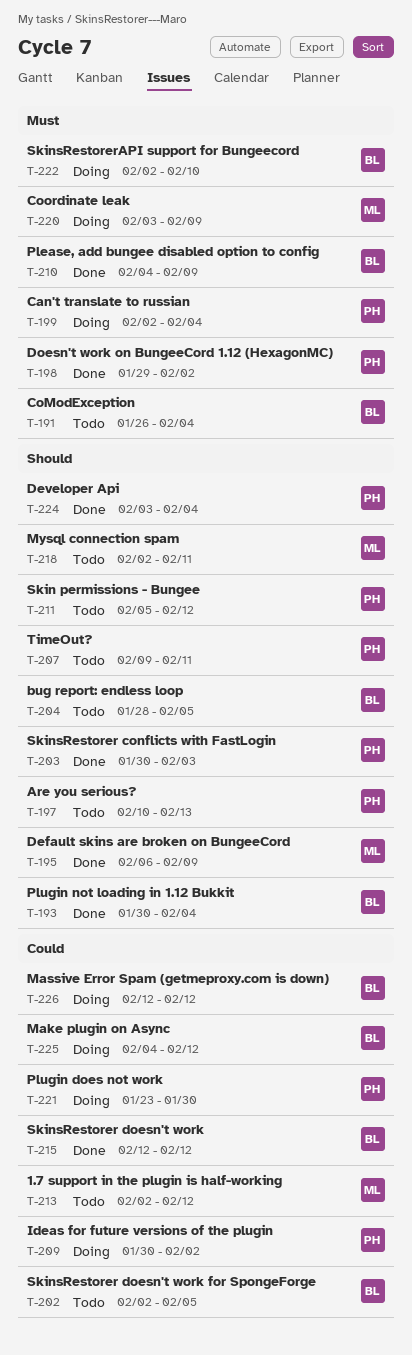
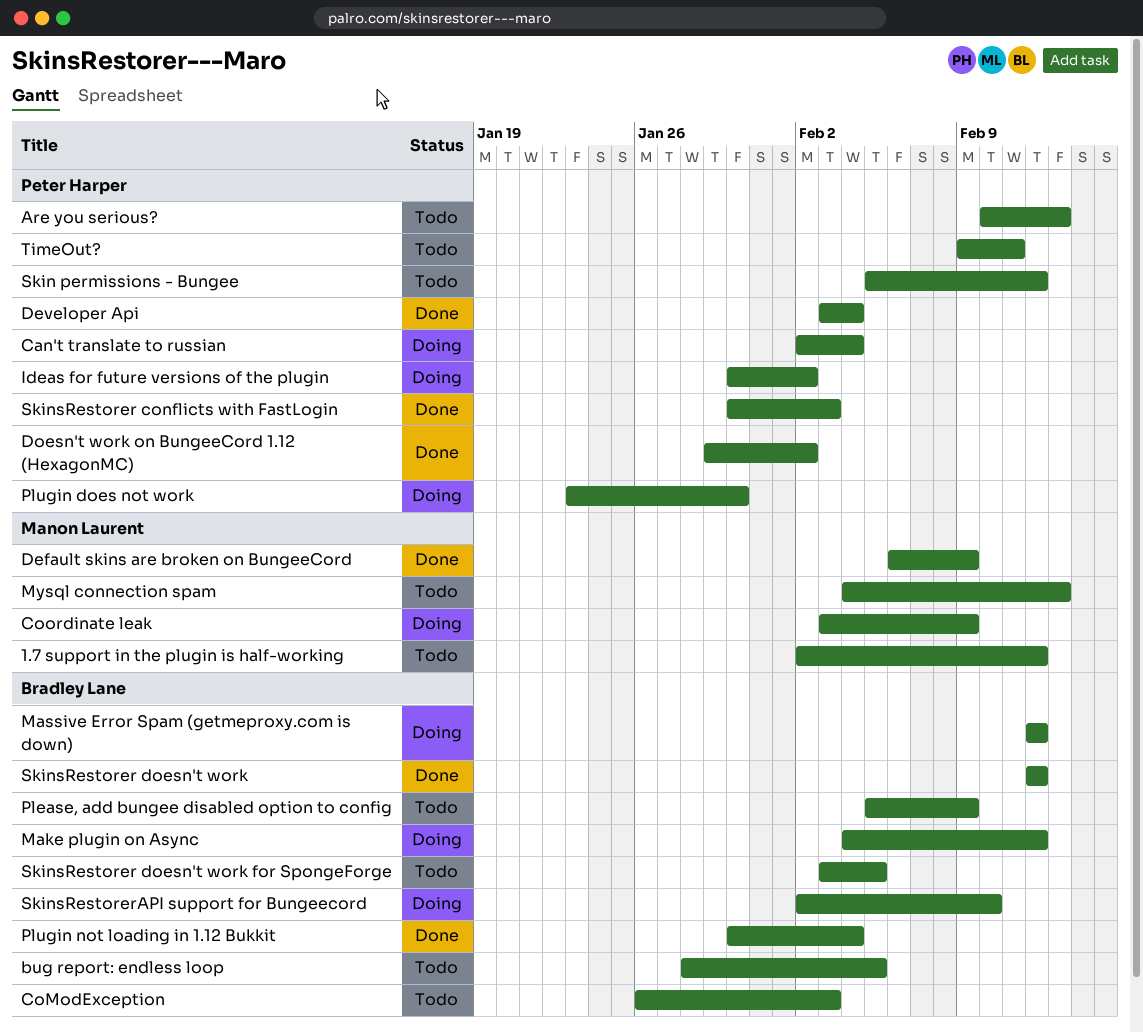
CoModException, due: Feb 4 -> Feb 3
Mysql connection spam, start: Feb 2 -> Feb 4
Mysql connection spam, due: Feb 11 -> Feb 13
Please, add bungee disabled option to config, status: Done -> Todo
Please, add bungee disabled option to config, start: Feb 4 -> Feb 5
SkinsRestorer doesn't work for SpongeForge, start: Feb 2 -> Feb 3

